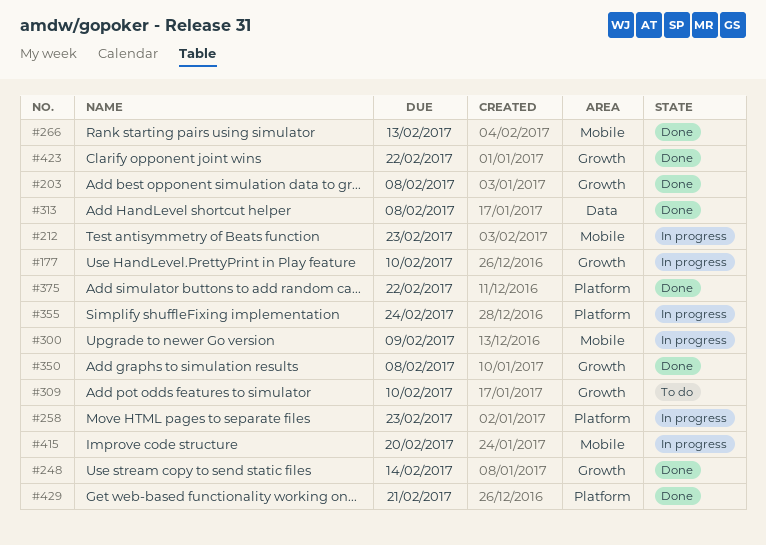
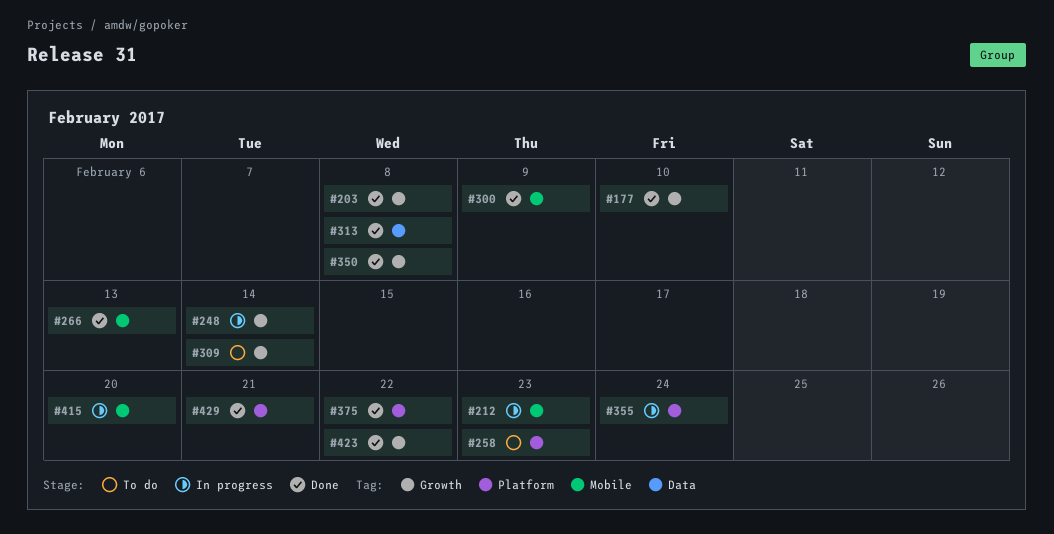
#177, status: In progress -> Done
#248, status: Done -> In progress
#258, status: In progress -> To do
#300, status: In progress -> Done
#309, due: Feb 10 -> Feb 14

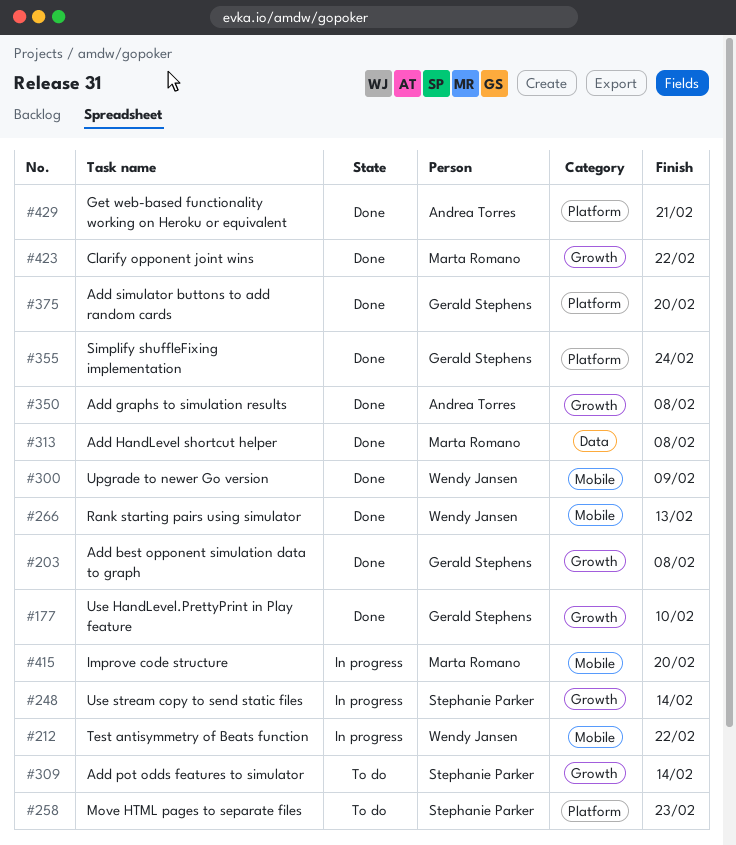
#212, due: Feb 23 -> Feb 22
#355, status: In progress -> Done
#375, due: Feb 22 -> Feb 20

